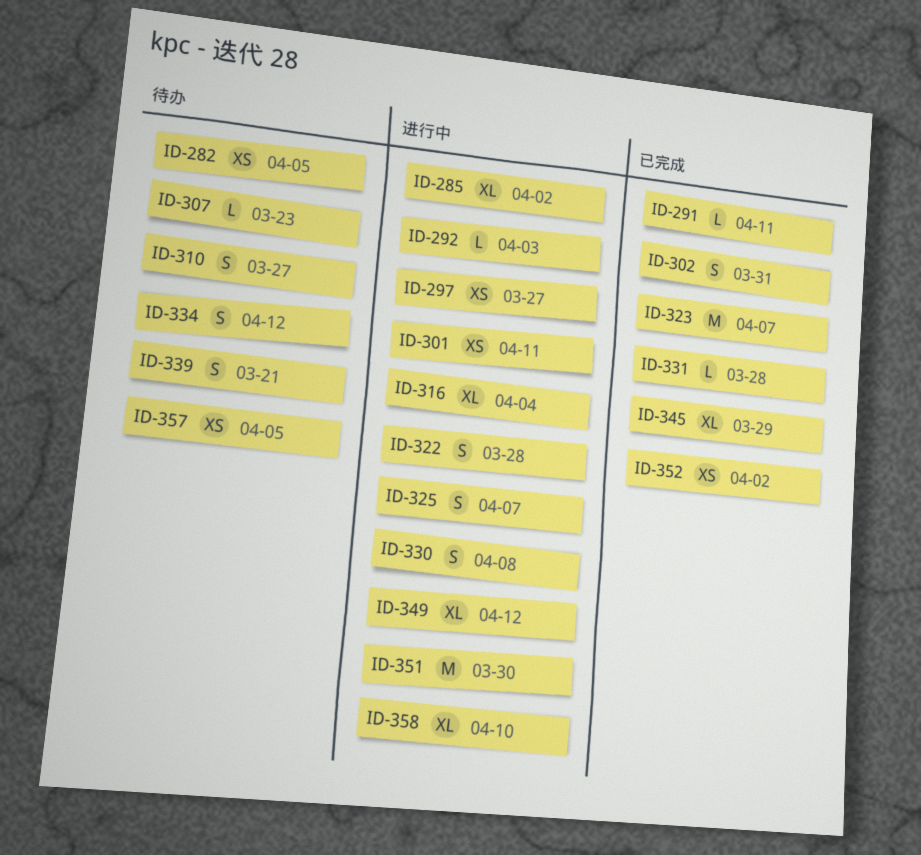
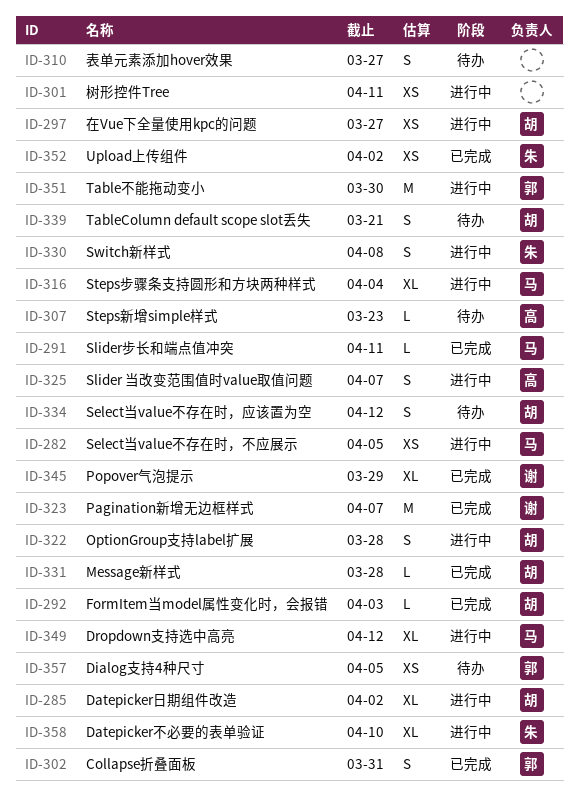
ID-282, status: 待办 -> 进行中
ID-292, status: 进行中 -> 已完成

